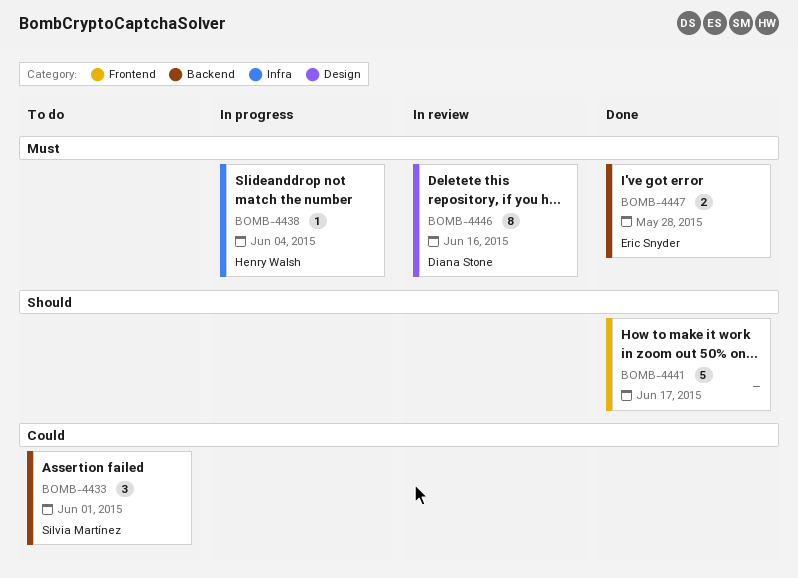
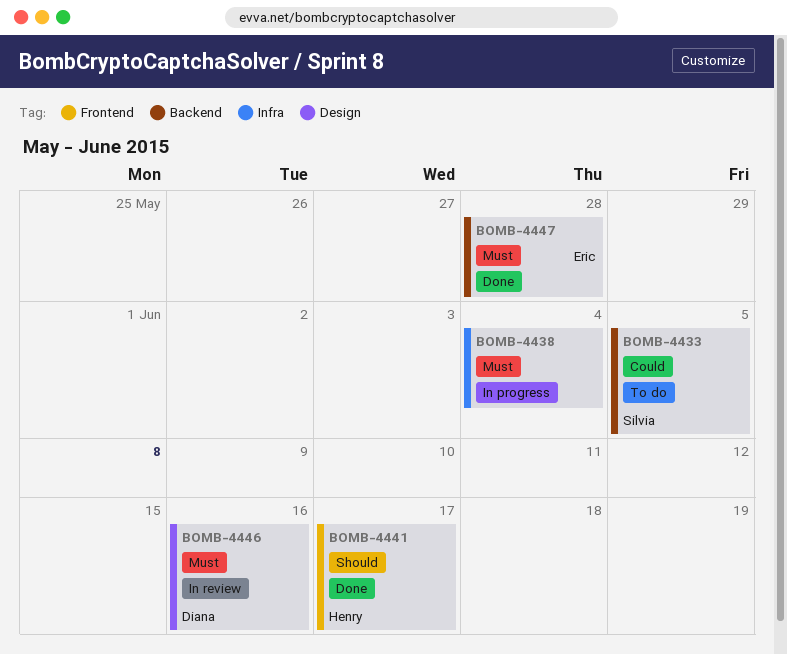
BOMB-4433, due: Jun 1 -> Jun 5
BOMB-4438, owner: Henry Walsh -> none
BOMB-4441, owner: none -> Henry Walsh

